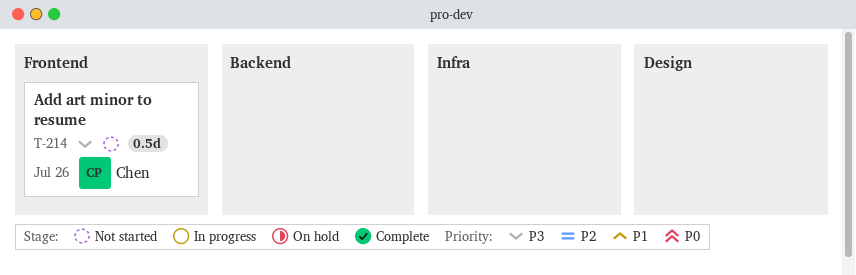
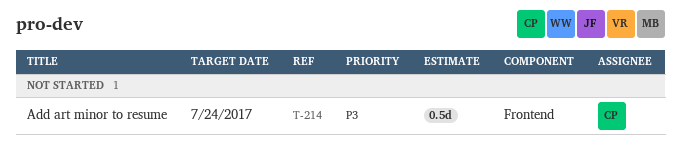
T-214, due: Jul 26 -> Jul 24

